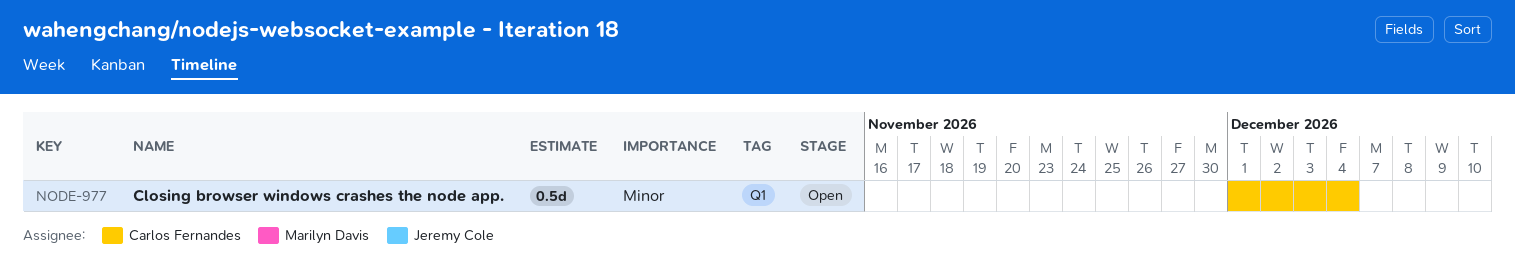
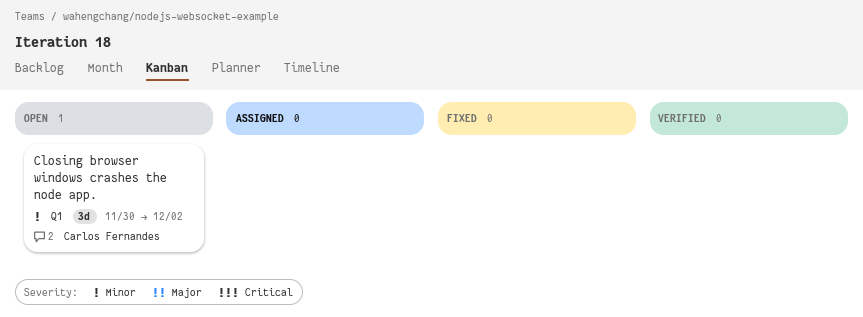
Closing browser windows crashes the node app., estimate: 0.5d -> 3d
Closing browser windows crashes the node app., start: Dec 1 -> Nov 30
Closing browser windows crashes the node app., due: Dec 4 -> Dec 2

